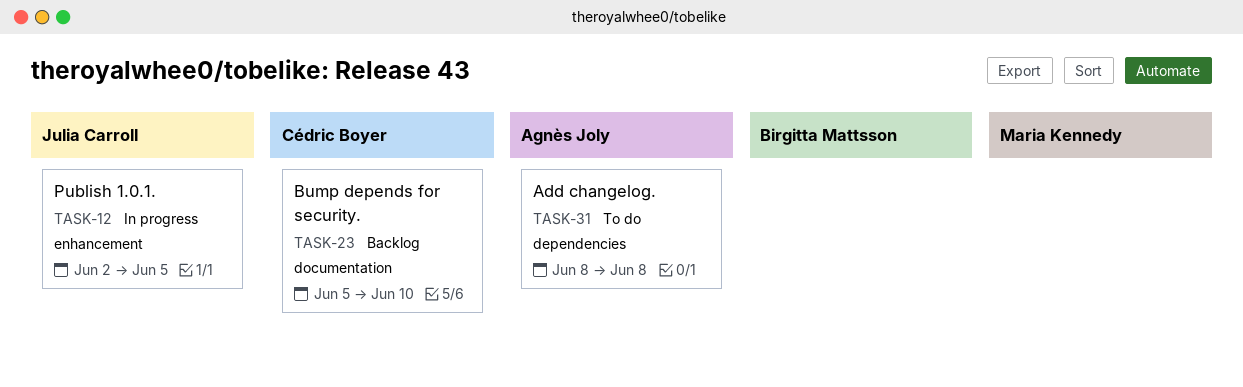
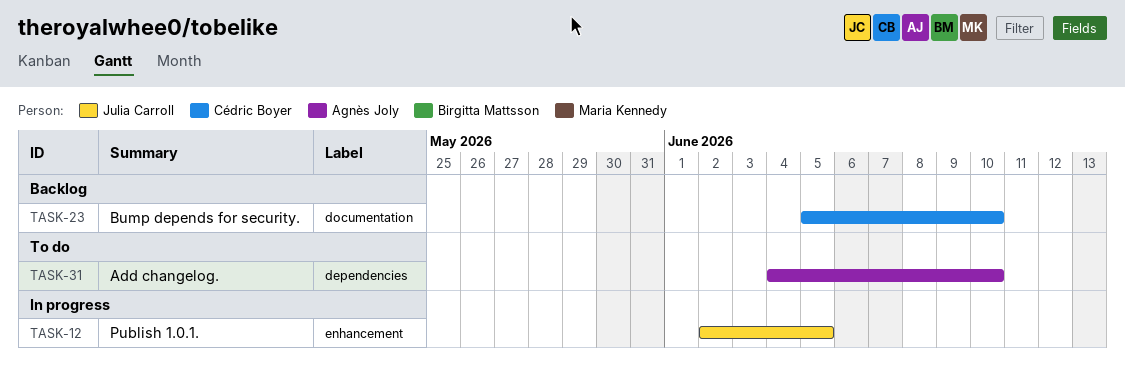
TASK-31, start: Jun 8 -> Jun 4
TASK-31, due: Jun 8 -> Jun 10

